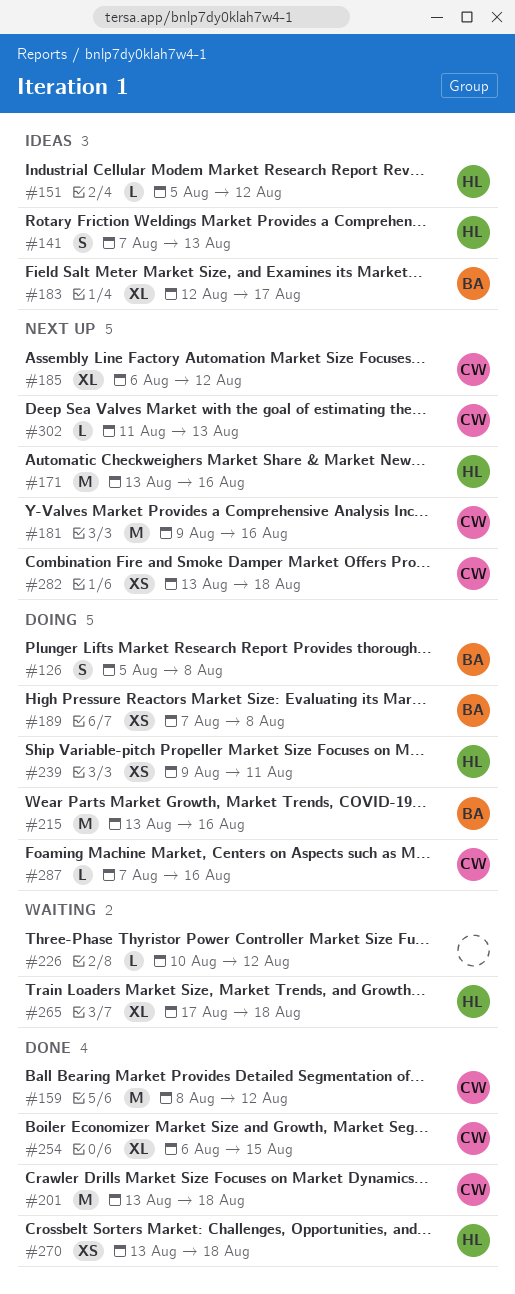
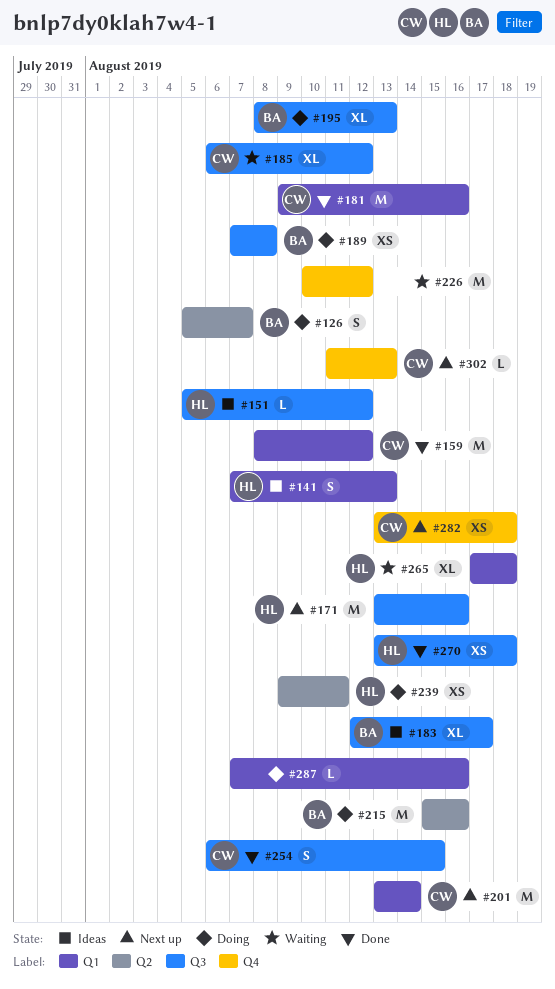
#126, due: Aug 8 -> Aug 7
#181, status: Next up -> Done
#185, status: Next up -> Waiting
#195: none -> present
#201, status: Done -> Next up
#201, due: Aug 18 -> Aug 14
#215, start: Aug 13 -> Aug 15
#226, estimate: L -> M
#254, estimate: XL -> S
#287, owner: CW -> none

